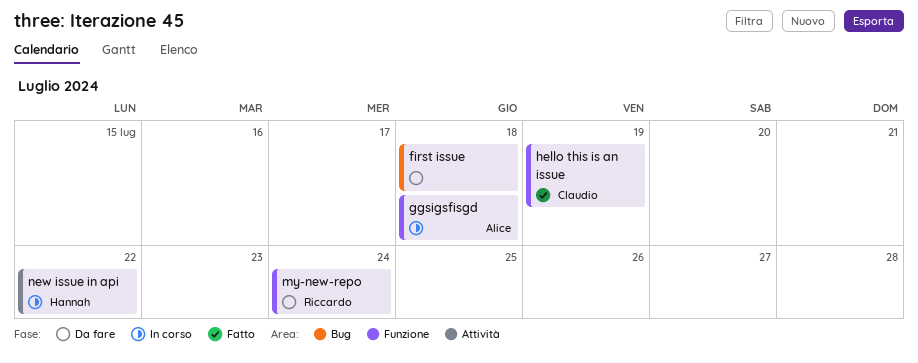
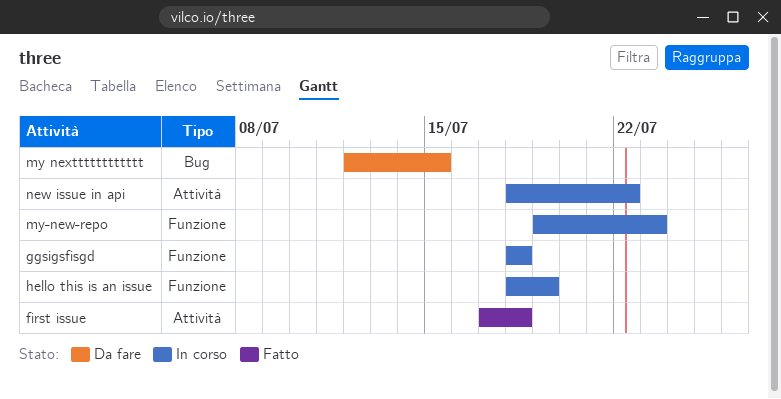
first issue, status: Da fare -> Fatto
first issue, label: Bug -> Attività
hello this is an issue, status: Fatto -> In corso
my nextttttttttttt: none -> present
my-new-repo, status: Da fare -> In corso
my-new-repo, due: Jul 24 -> Jul 23

